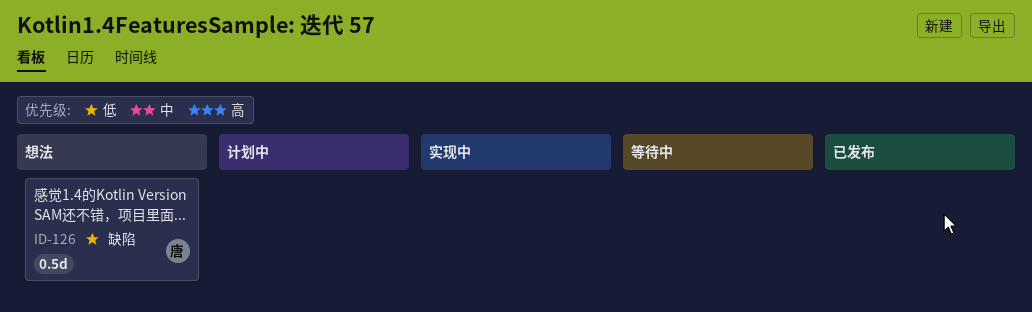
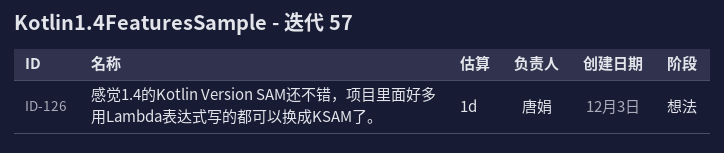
ID-126, estimate: 0.5d -> 1d

